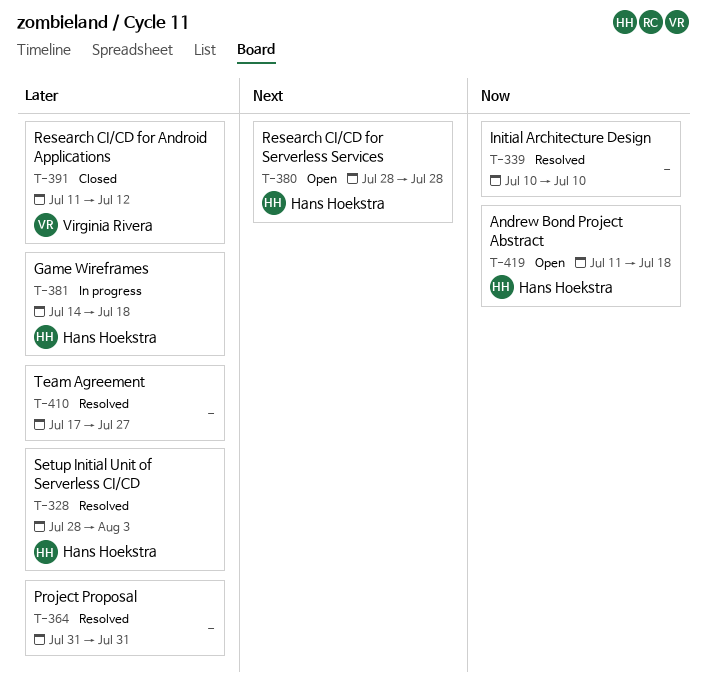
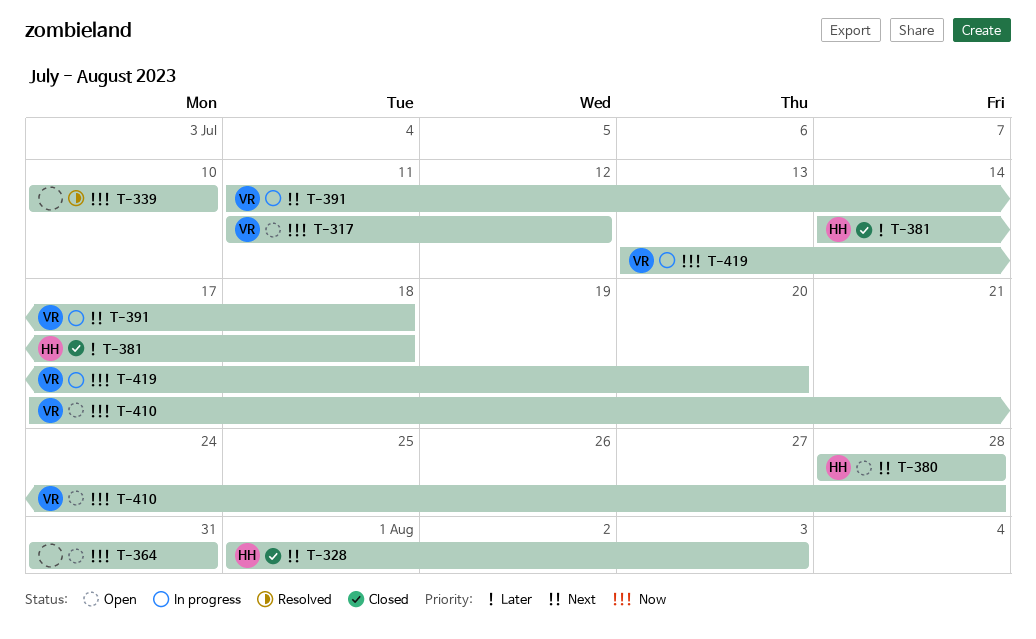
T-317: none -> present
T-328, status: Resolved -> Closed
T-328, priority: Later -> Next
T-328, start: Jul 28 -> Aug 1
T-364, status: Resolved -> Open
T-364, priority: Later -> Now
T-381, status: In progress -> Closed
T-391, status: Closed -> In progress
T-391, priority: Later -> Next
T-391, due: Jul 12 -> Jul 18
T-410, status: Resolved -> Open
T-410, owner: none -> Virginia Rivera
T-410, priority: Later -> Now
T-410, due: Jul 27 -> Jul 28
T-419, status: Open -> In progress
T-419, owner: Hans Hoekstra -> Virginia Rivera
T-419, start: Jul 11 -> Jul 13
T-419, due: Jul 18 -> Jul 20

